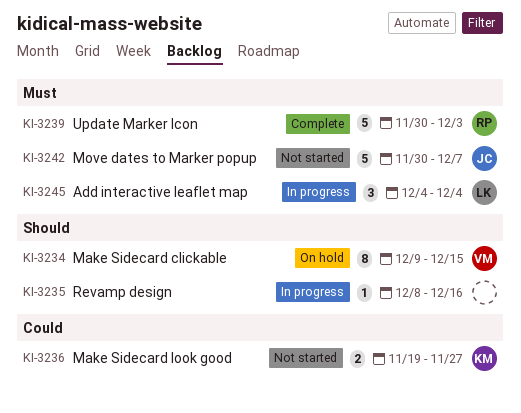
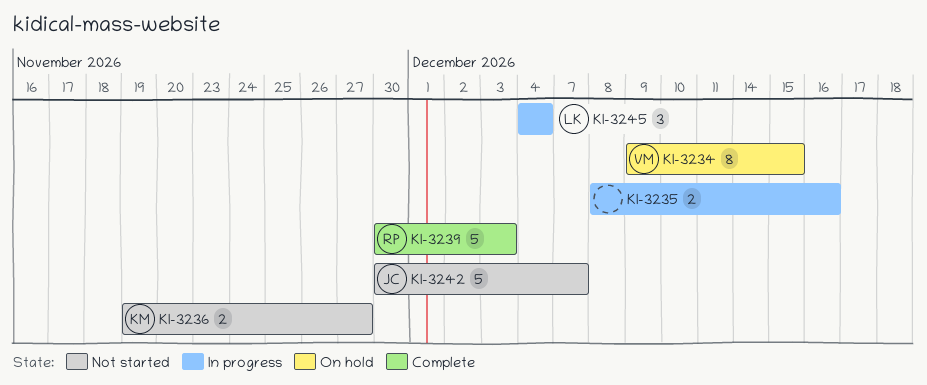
KI-3235, estimate: 1 -> 2

